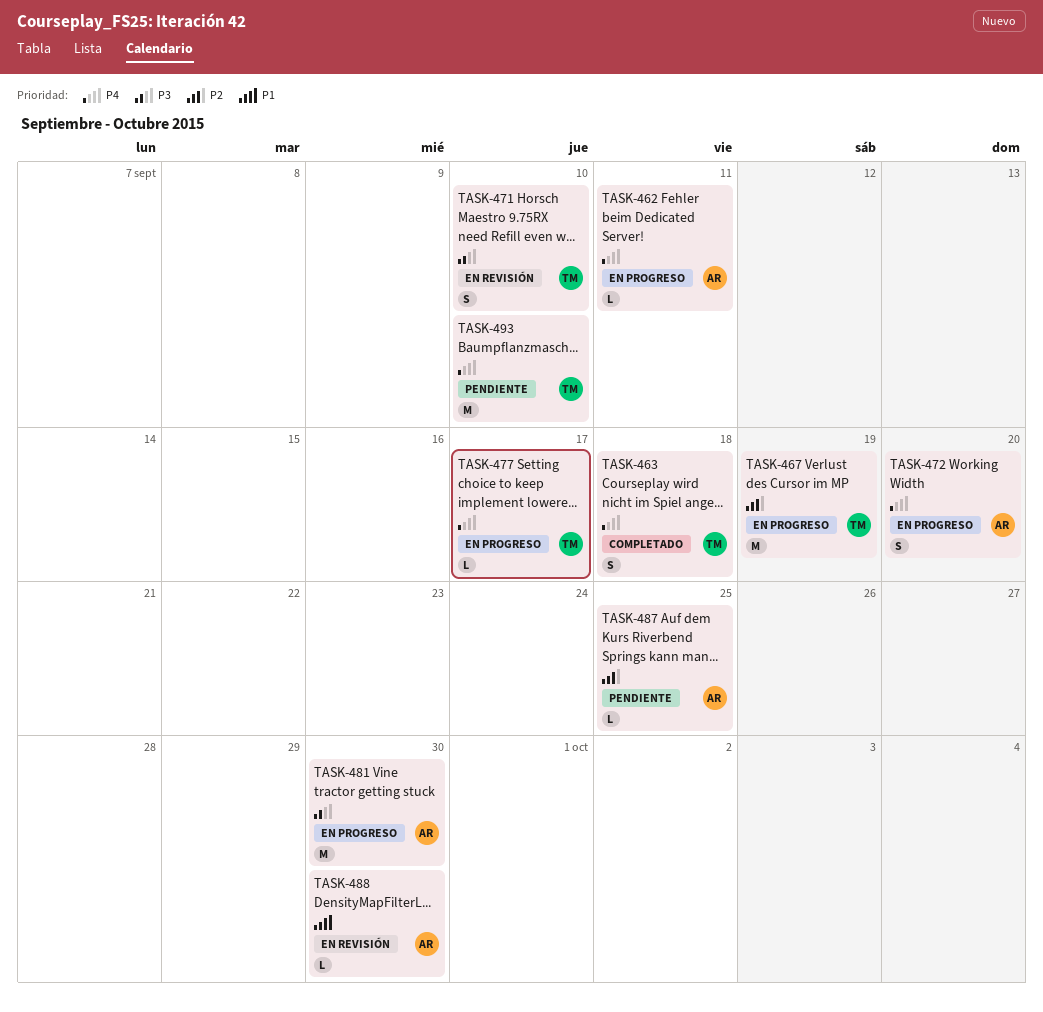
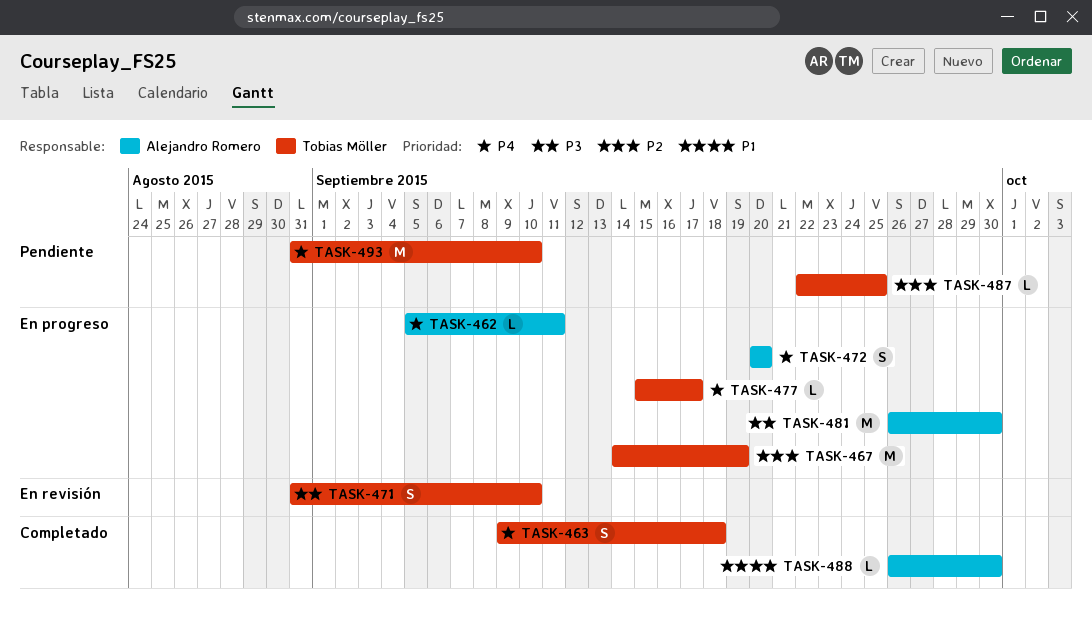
TASK-487, owner: Alejandro Romero -> Tobias Möller
TASK-488, status: En revisión -> Completado

